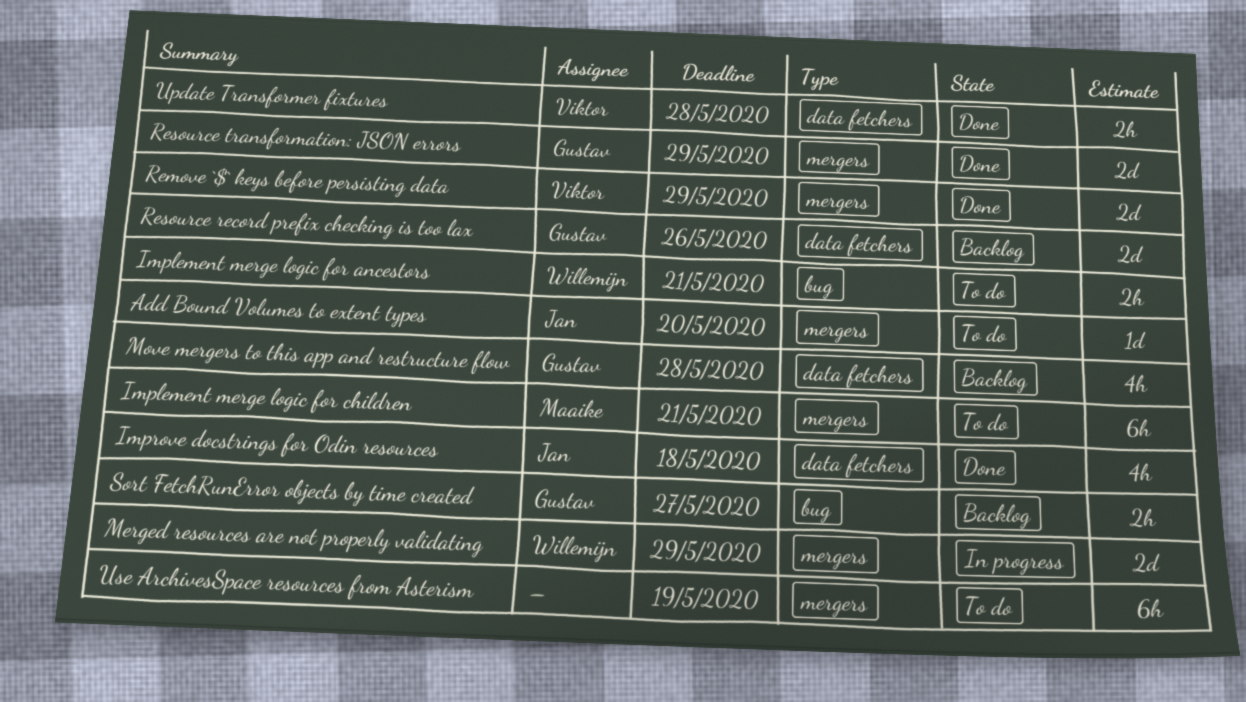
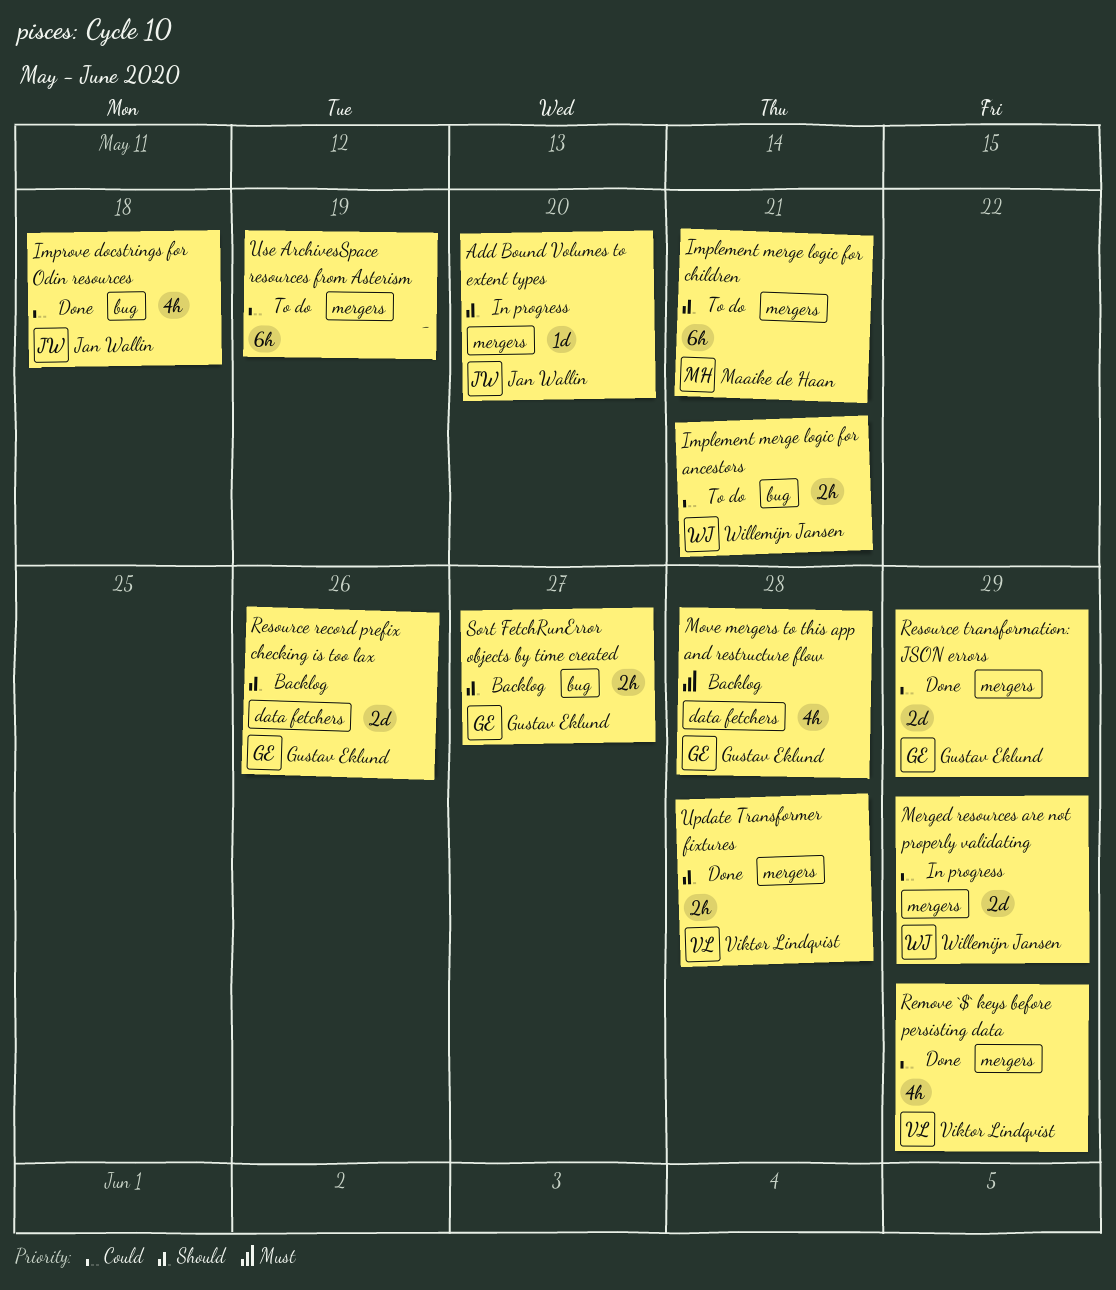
Add Bound Volumes to extent types, status: To do -> In progress
Improve docstrings for Odin resources, label: data fetchers -> bug
Remove `$` keys before persisting data, estimate: 2d -> 4h
Update Transformer fixtures, label: data fetchers -> mergers

